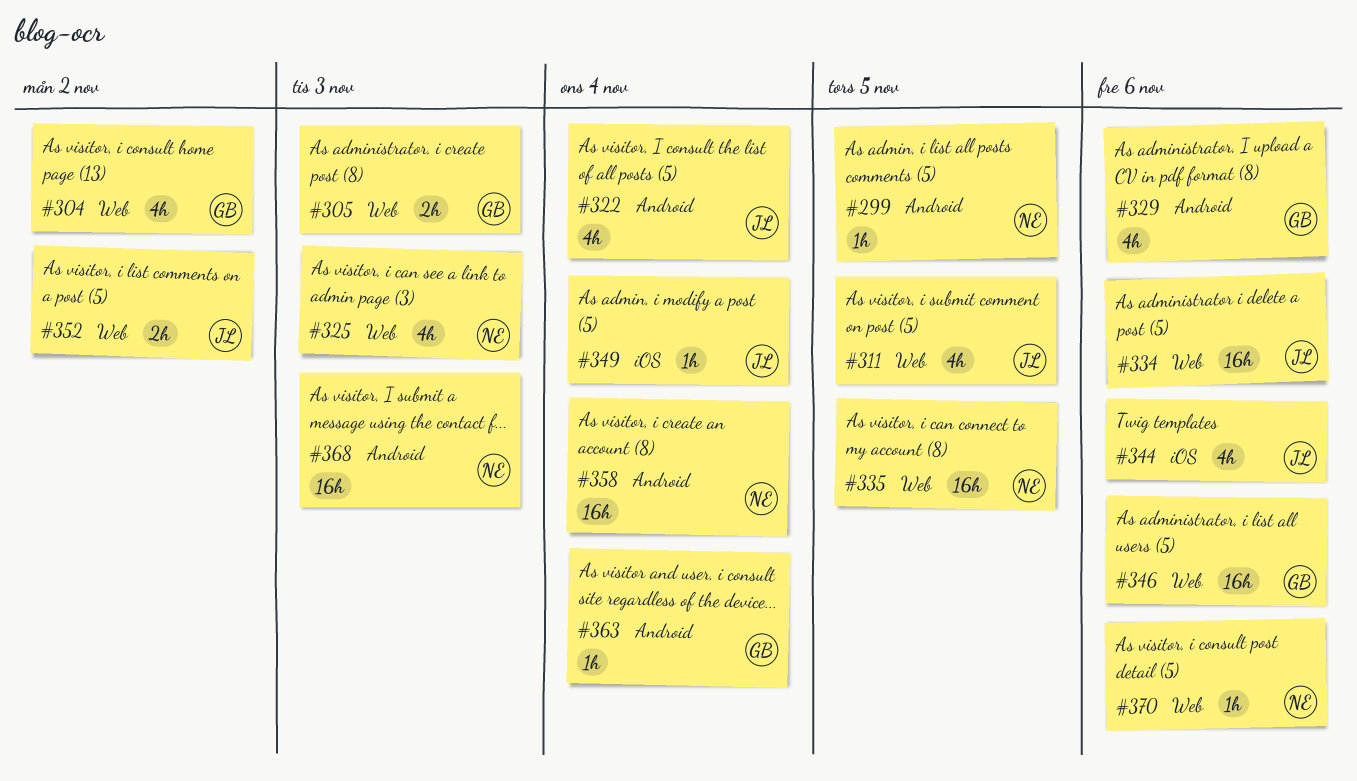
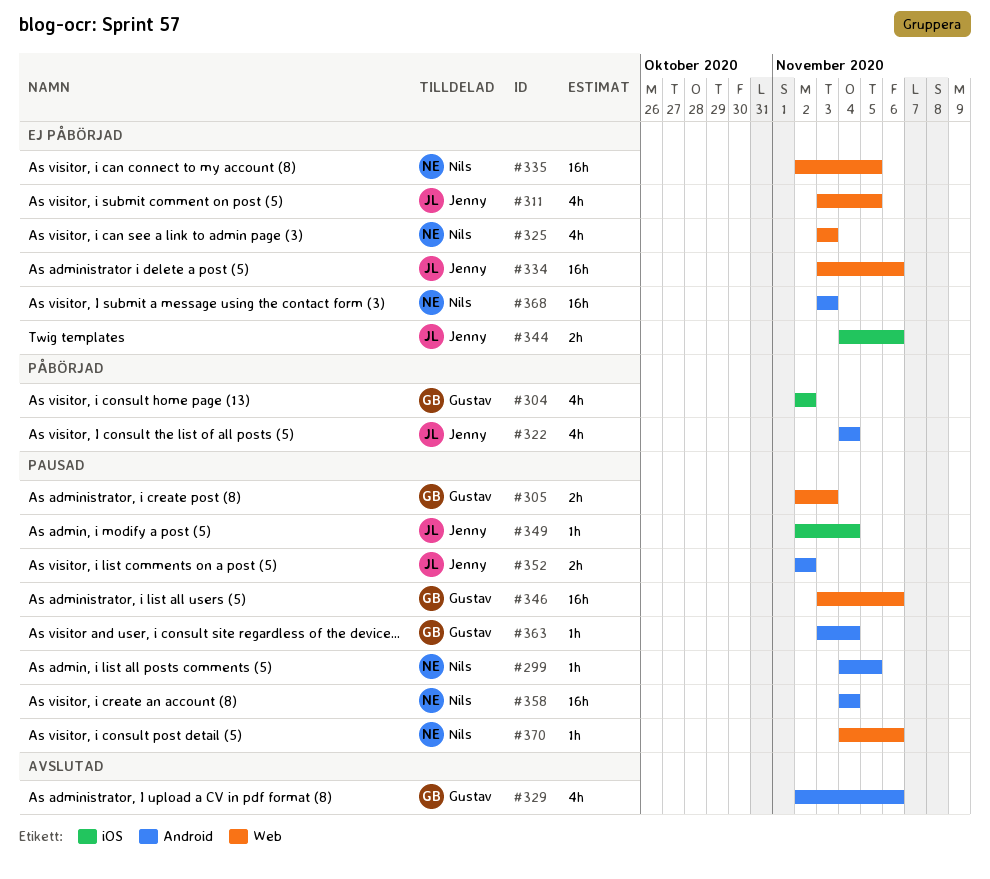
#304, label: Web -> iOS
#344, estimate: 4h -> 2h
#352, label: Web -> Android

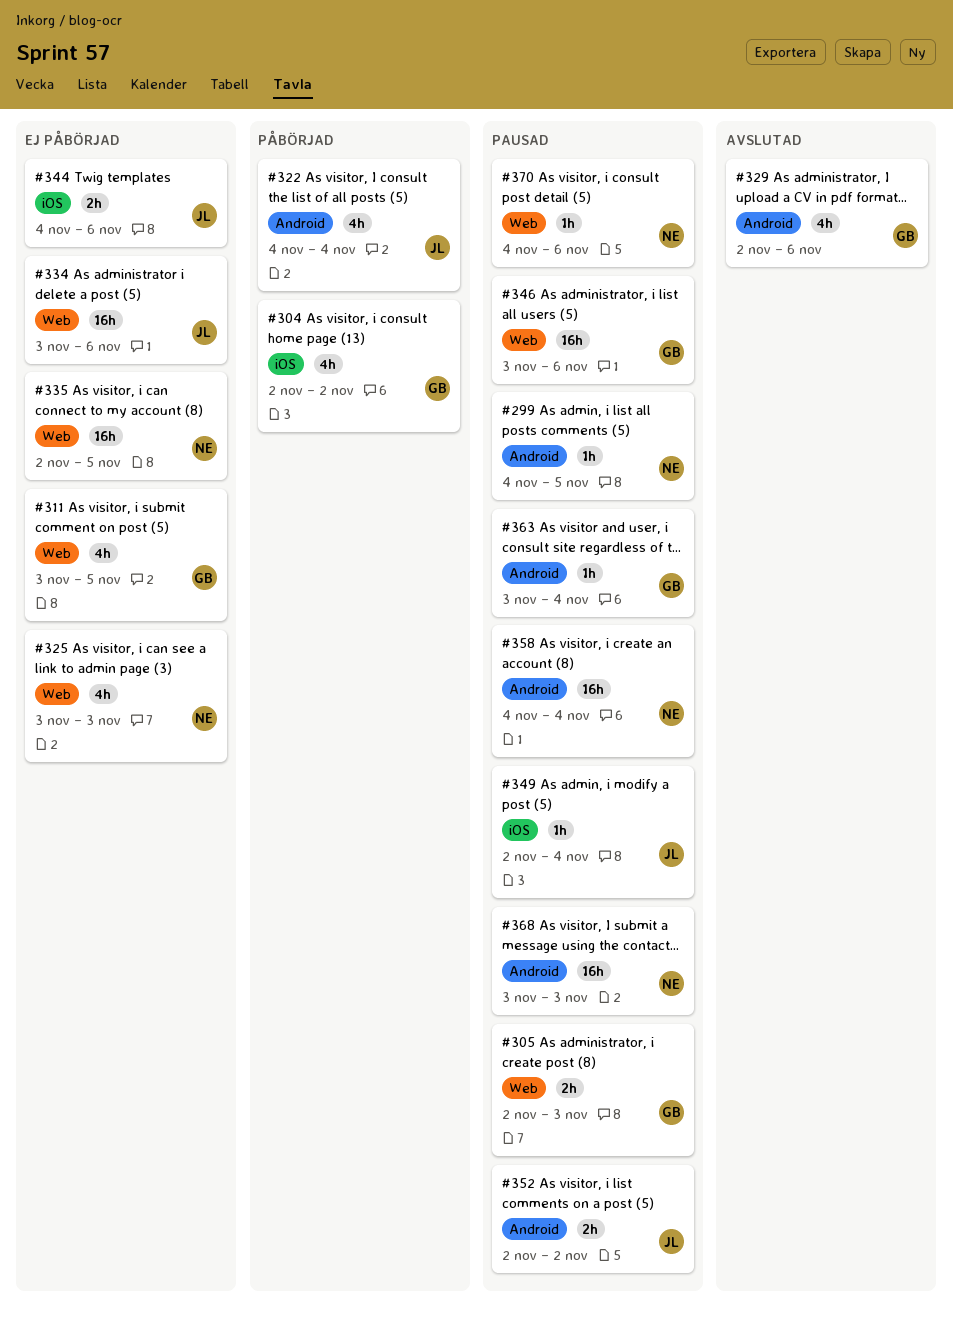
#311, owner: Jenny -> Gustav
#368, status: Ej påbörjad -> Pausad

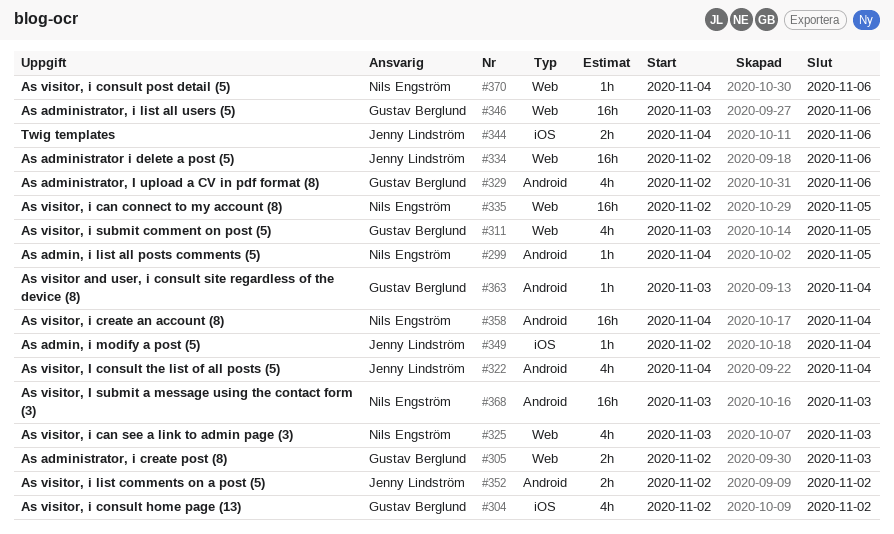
#334, start: Nov 3 -> Nov 2

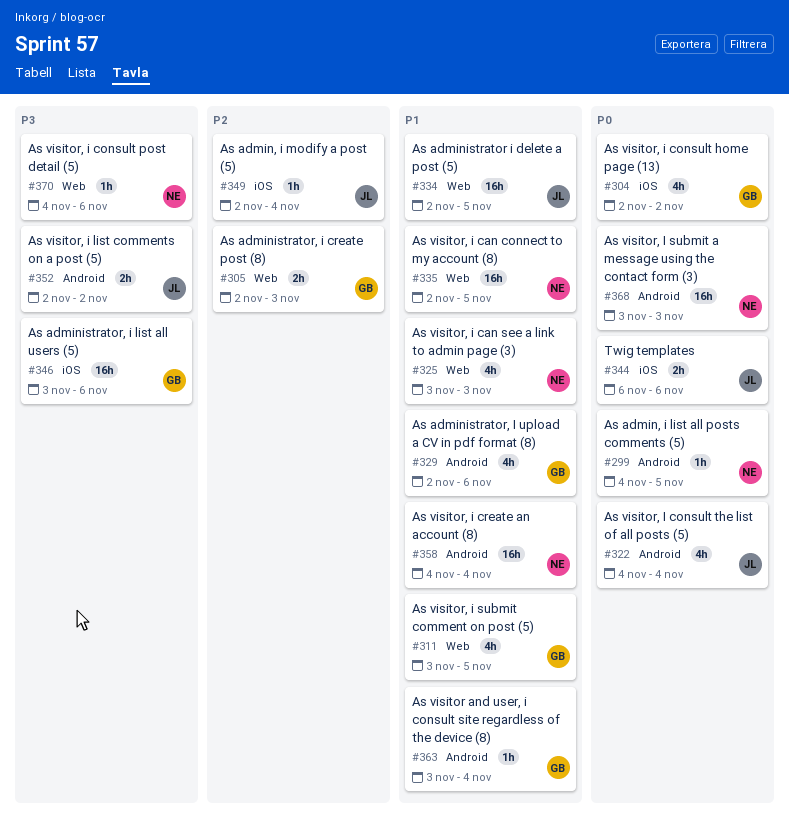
#334, due: Nov 6 -> Nov 5
#344, start: Nov 4 -> Nov 6
#346, label: Web -> iOS

